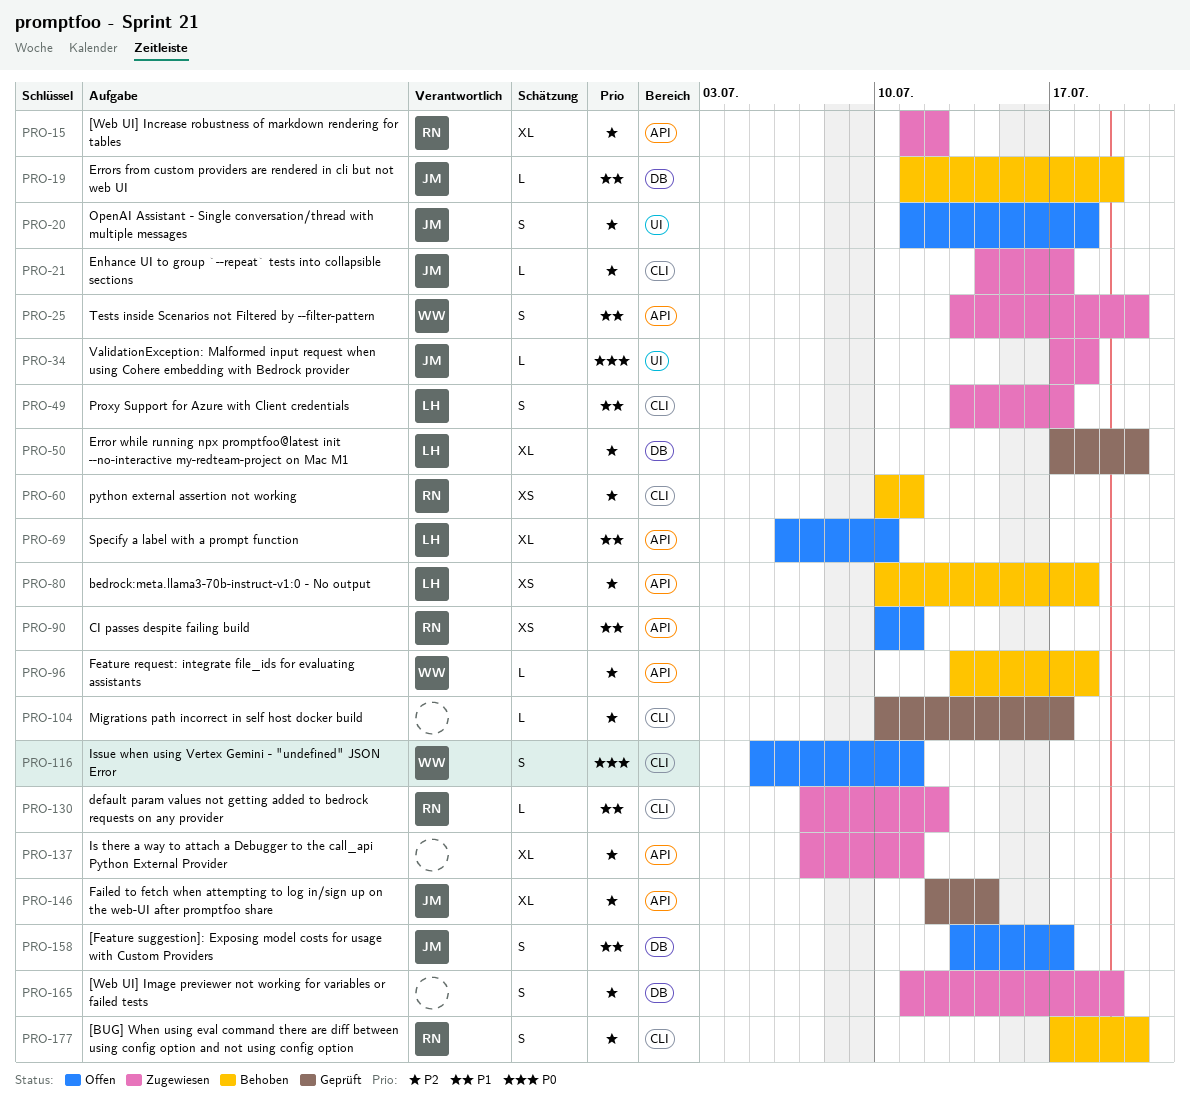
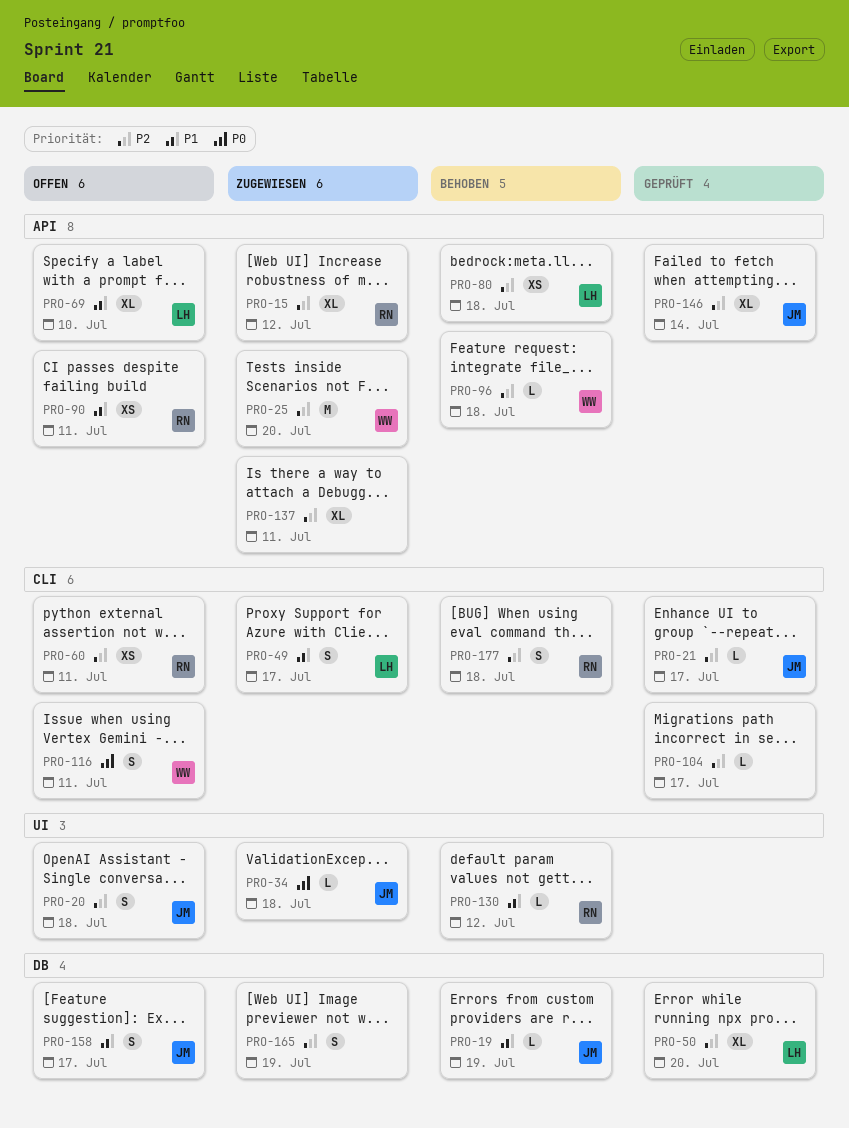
PRO-21, status: Zugewiesen -> Geprüft
PRO-25, priority: P1 -> P2
PRO-25, estimate: S -> M
PRO-60, status: Behoben -> Offen
PRO-130, status: Zugewiesen -> Behoben
PRO-130, label: CLI -> UI
PRO-177, due: Jul 20 -> Jul 18

